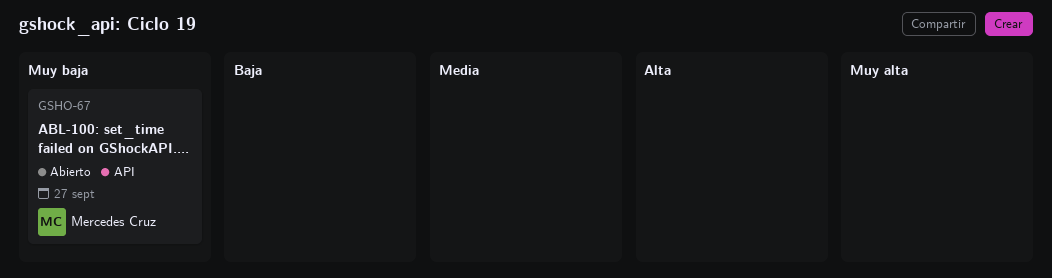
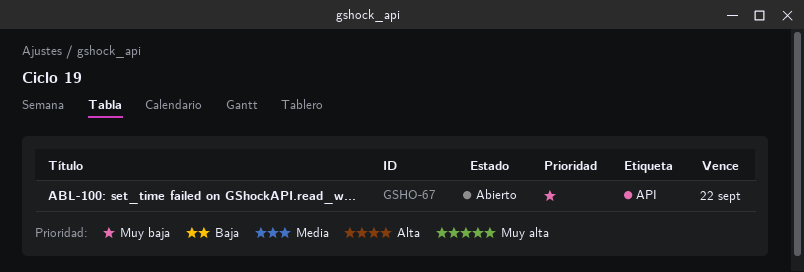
GSHO-67, due: Sep 27 -> Sep 22

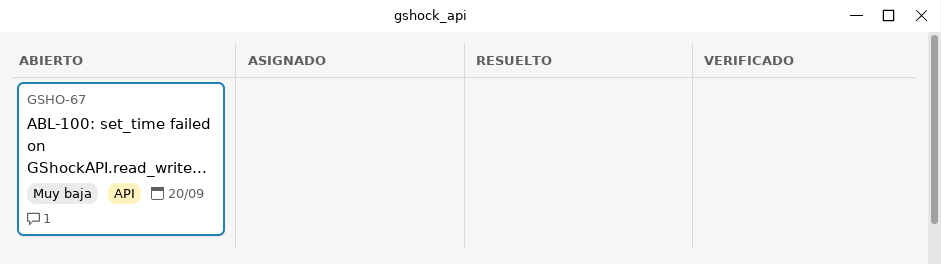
GSHO-67, due: Sep 22 -> Sep 20

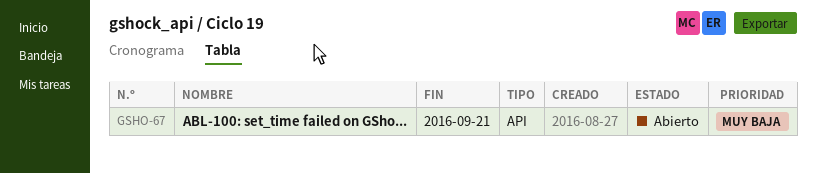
GSHO-67, due: Sep 20 -> Sep 21

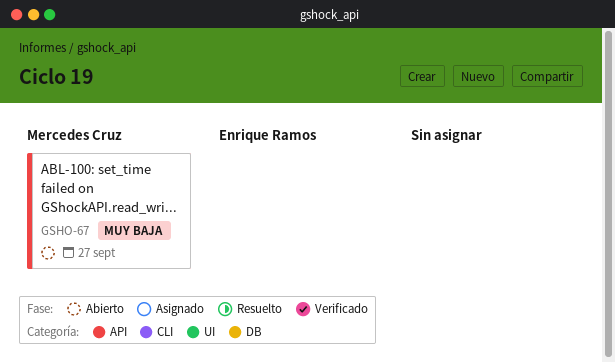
GSHO-67, due: Sep 21 -> Sep 27

